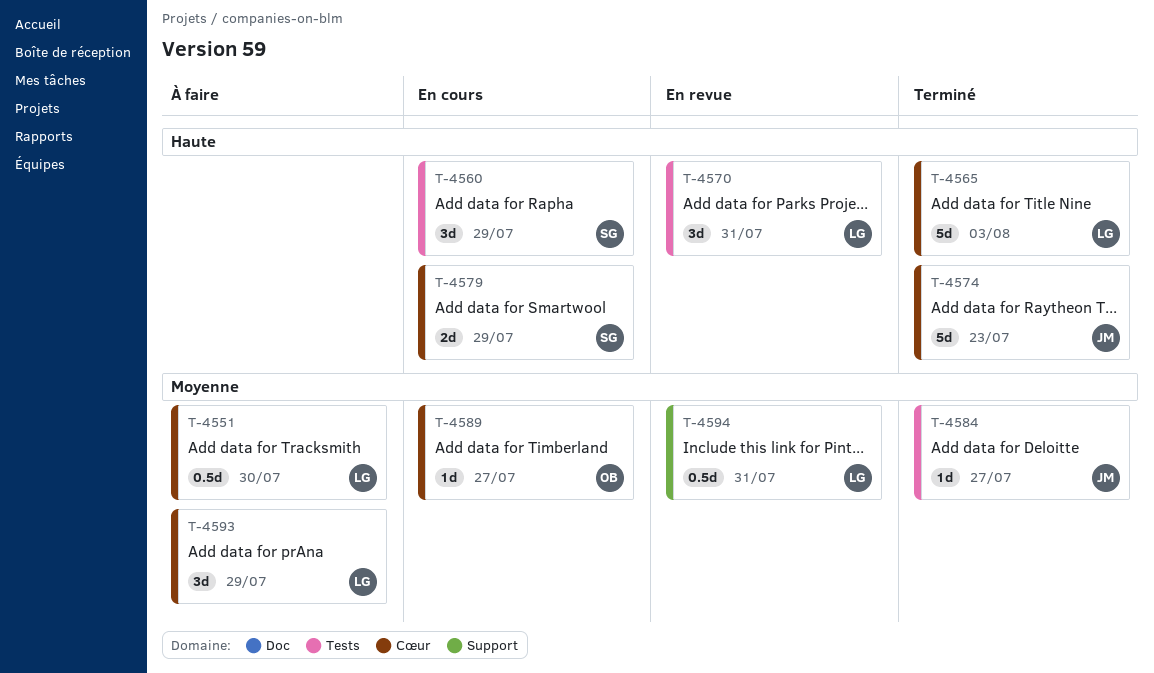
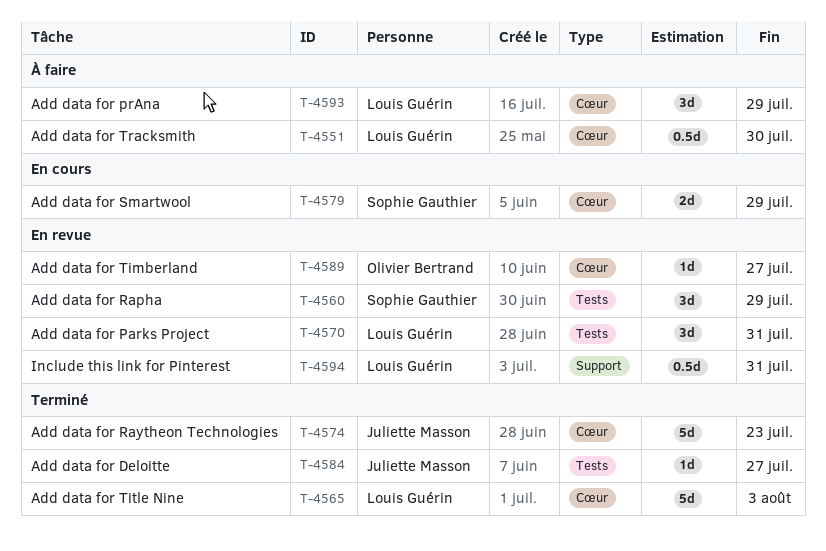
T-4560, status: En cours -> En revue
T-4589, status: En cours -> En revue

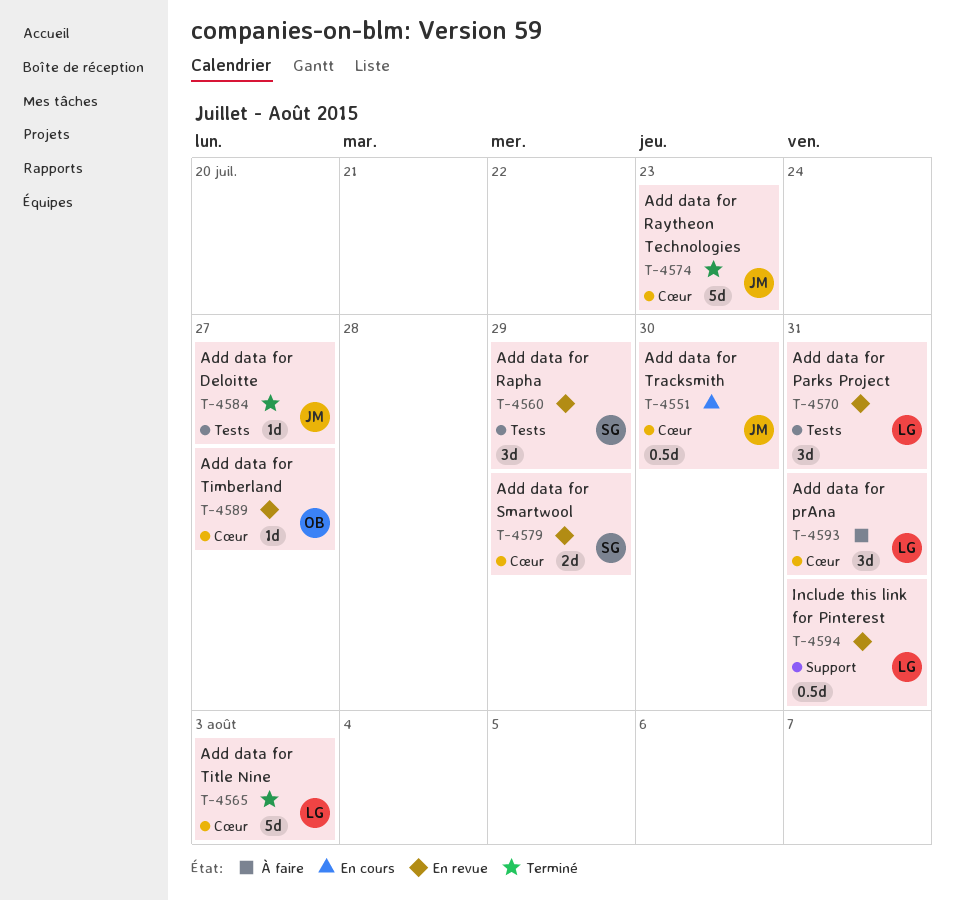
T-4551, status: À faire -> En cours
T-4551, owner: Louis Guérin -> Juliette Masson
T-4579, status: En cours -> En revue
T-4593, due: Jul 29 -> Jul 31

